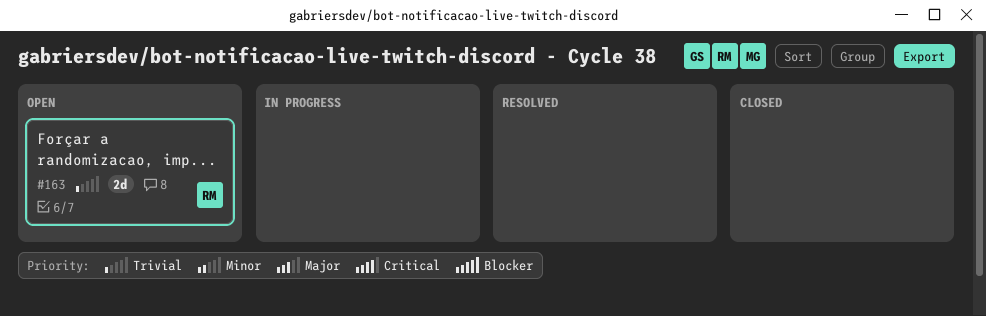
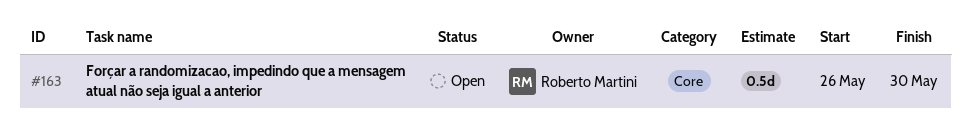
#163, estimate: 2d -> 0.5d

